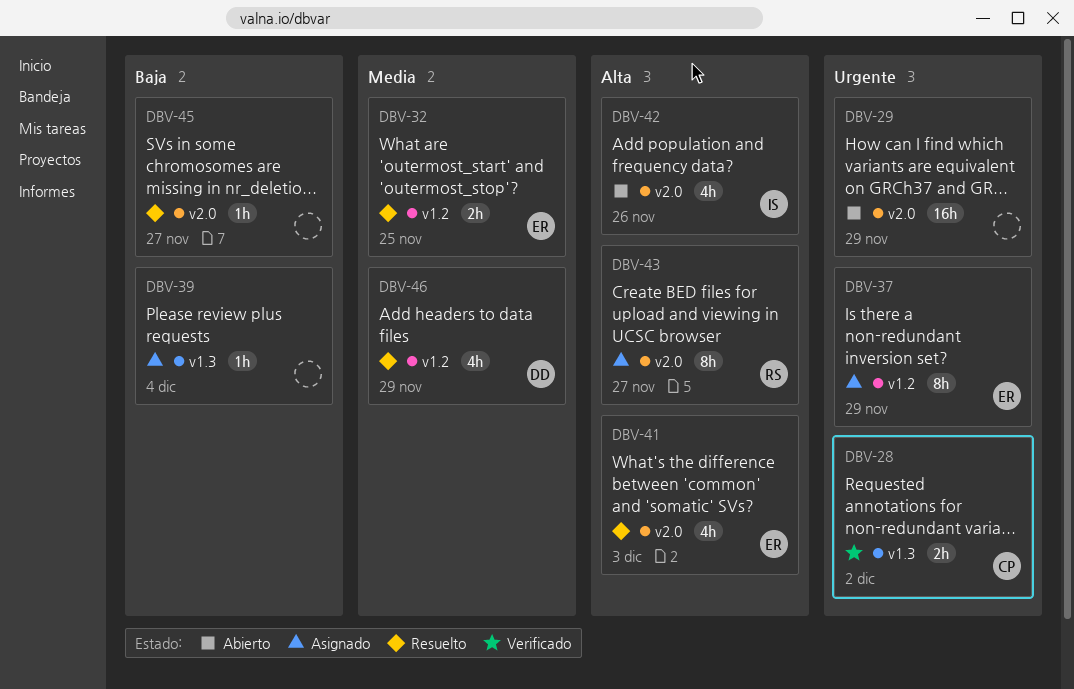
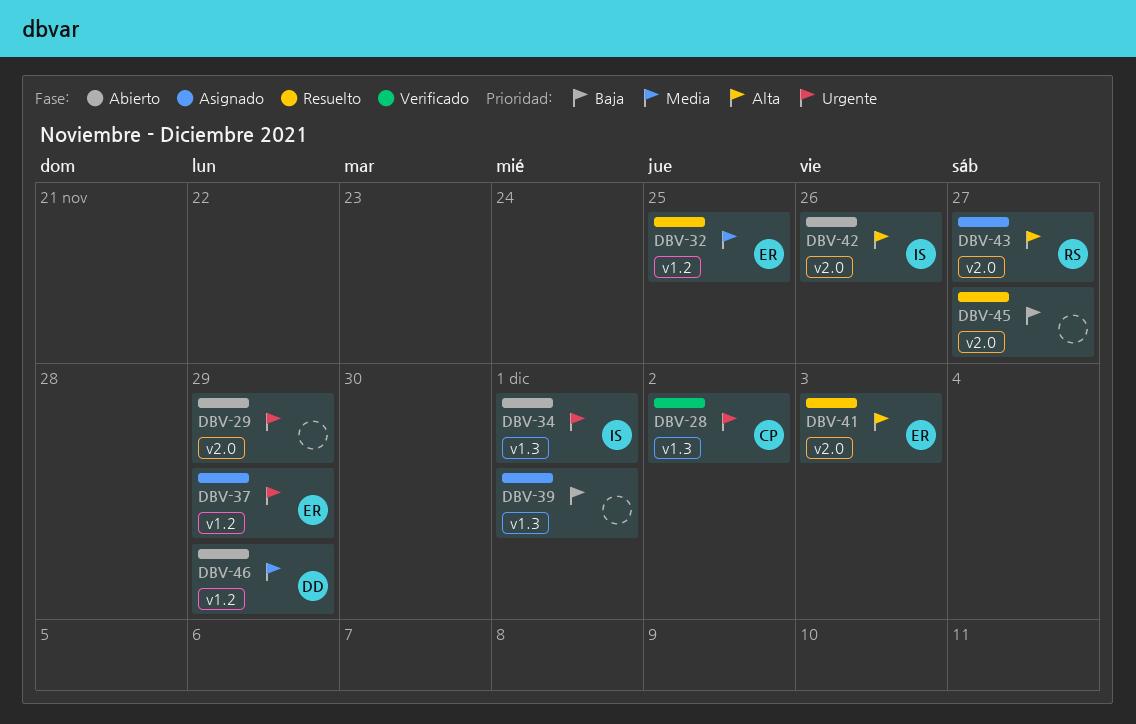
DBV-34: none -> present
DBV-39, due: Dec 4 -> Dec 1
DBV-46, status: Resuelto -> Abierto

